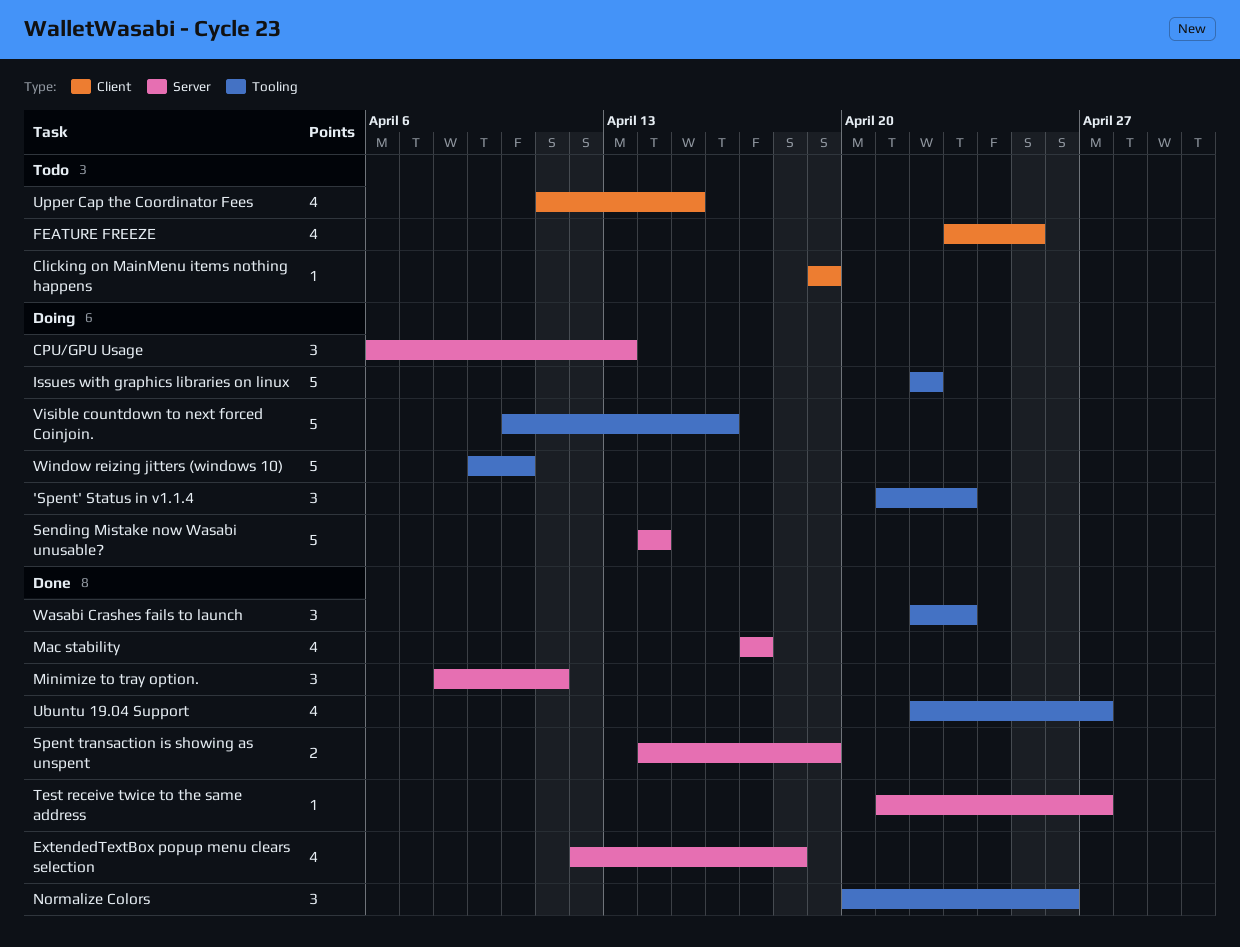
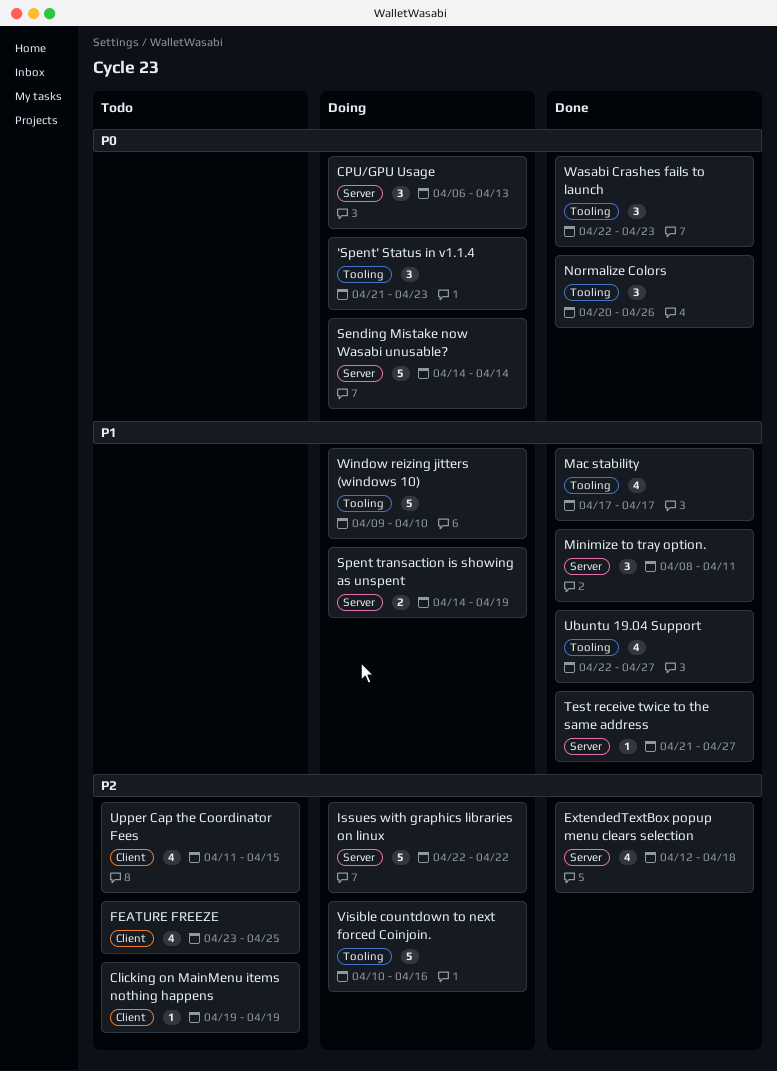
Issues with graphics libraries on linux, label: Tooling -> Server
Mac stability, label: Server -> Tooling
Spent transaction is showing as unspent, status: Done -> Doing

